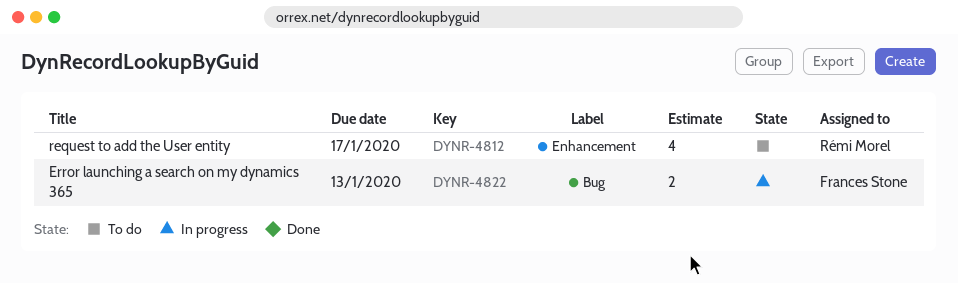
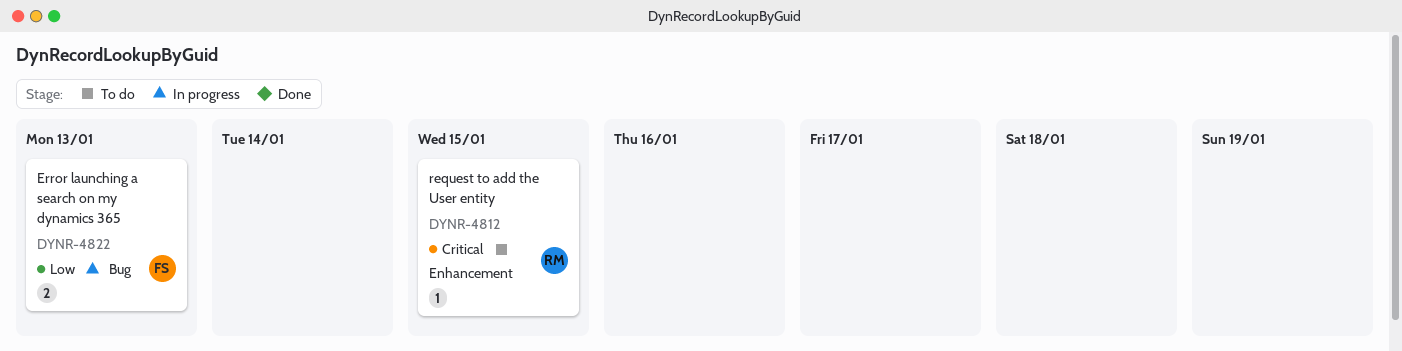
DYNR-4812, estimate: 4 -> 1
DYNR-4812, due: Jan 17 -> Jan 15

